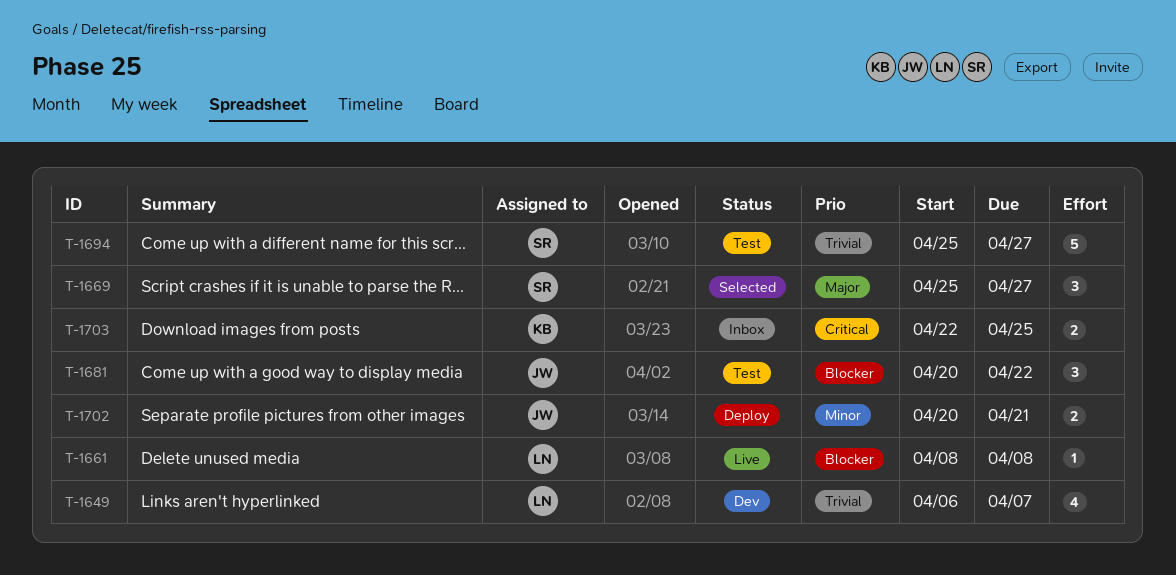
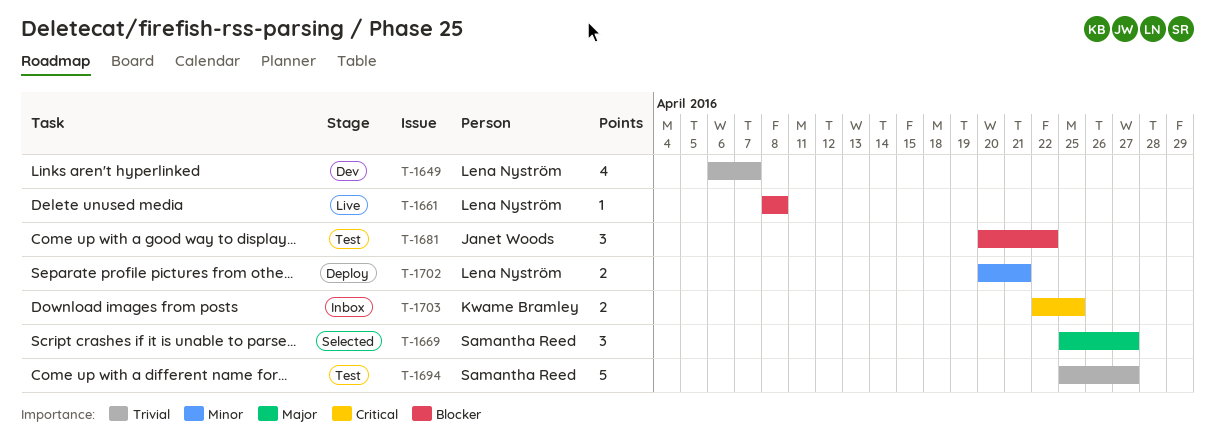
T-1702, owner: Janet Woods -> Lena Nyström

